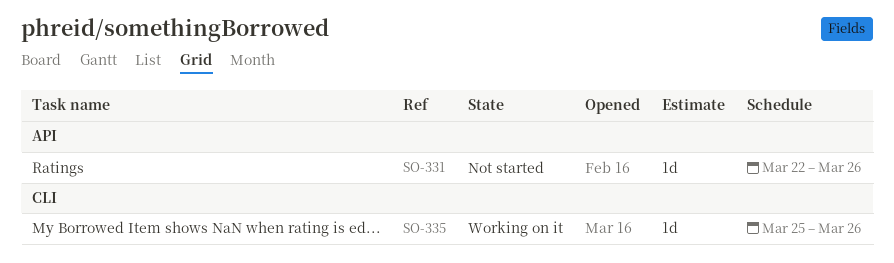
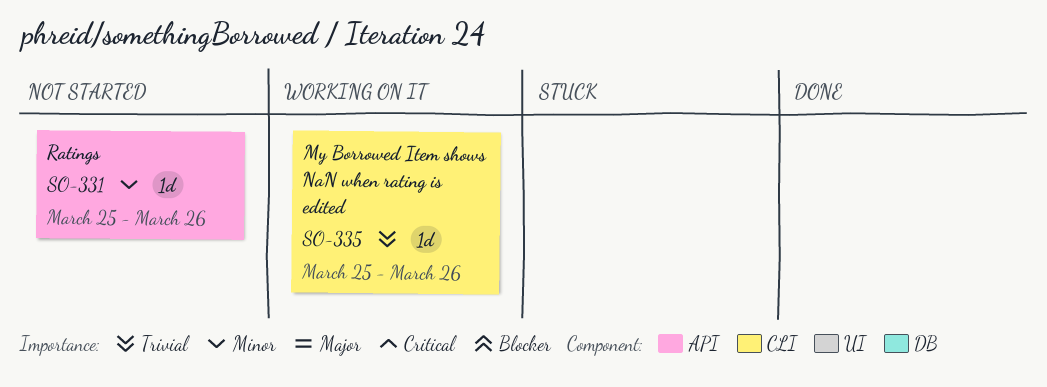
SO-331, start: Mar 22 -> Mar 25

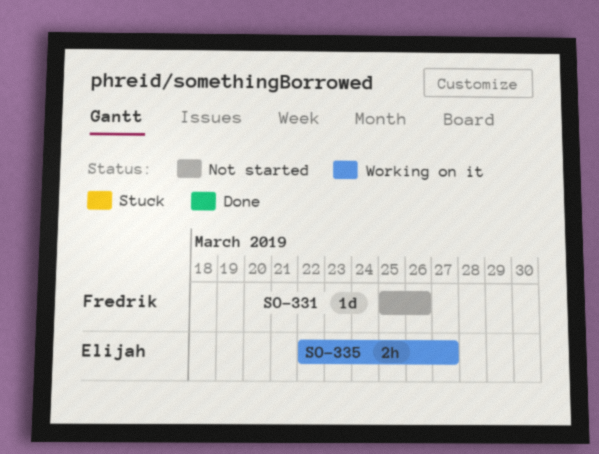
SO-335, estimate: 1d -> 2h
SO-335, start: Mar 25 -> Mar 22
SO-335, due: Mar 26 -> Mar 27

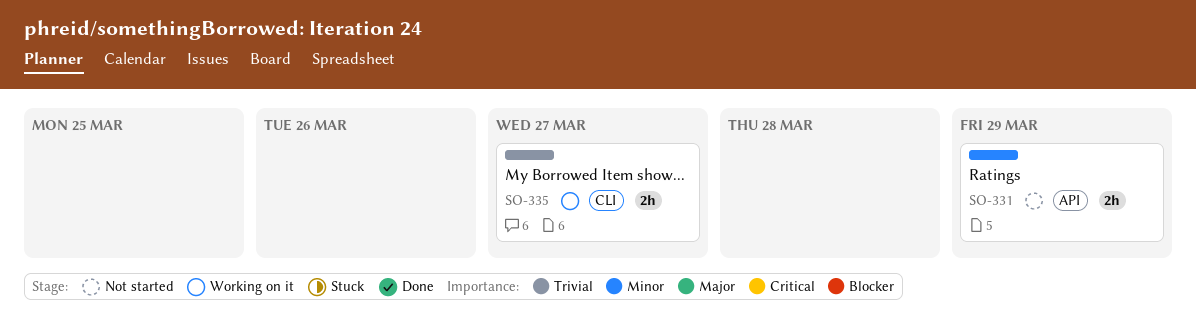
SO-331, estimate: 1d -> 2h
SO-331, due: Mar 26 -> Mar 29

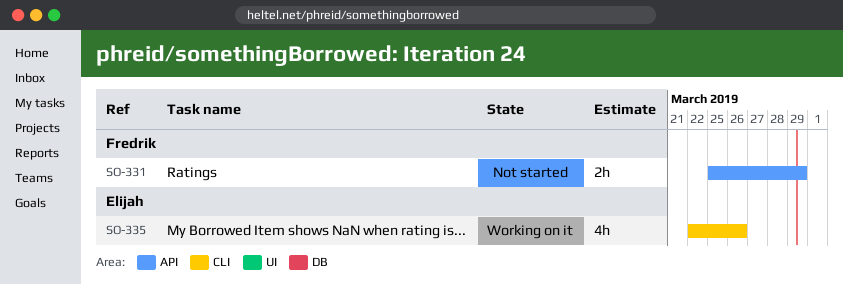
SO-335, estimate: 2h -> 4h
SO-335, due: Mar 27 -> Mar 26

